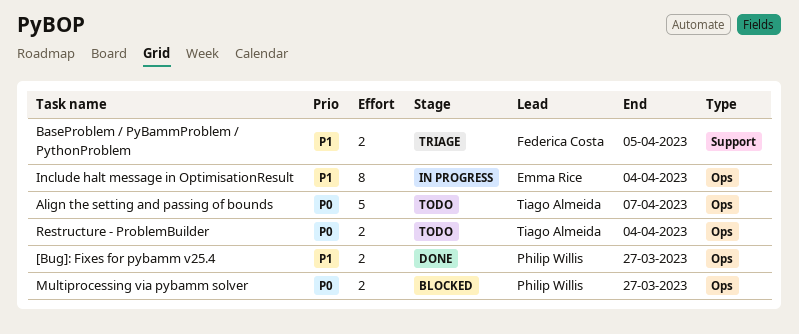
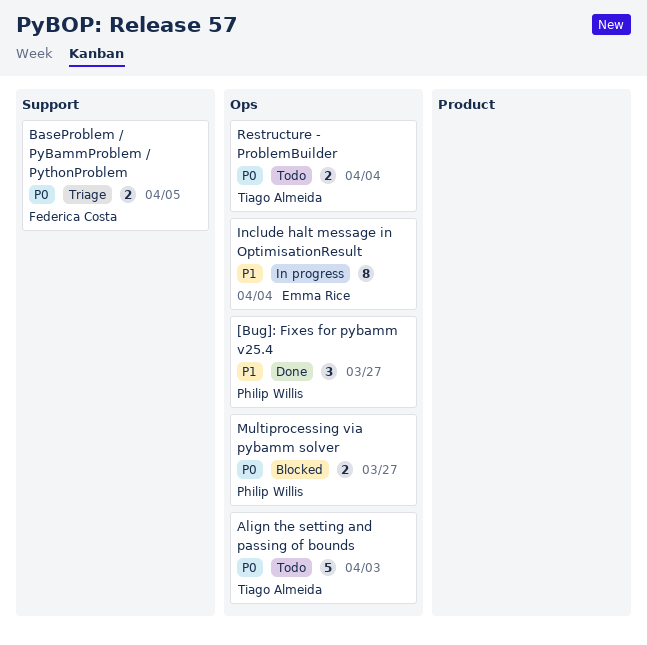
[Bug]: Fixes for pybamm v25.4, estimate: 2 -> 3
Align the setting and passing of bounds, due: Apr 7 -> Apr 3
BaseProblem / PyBammProblem / PythonProblem, priority: P1 -> P0

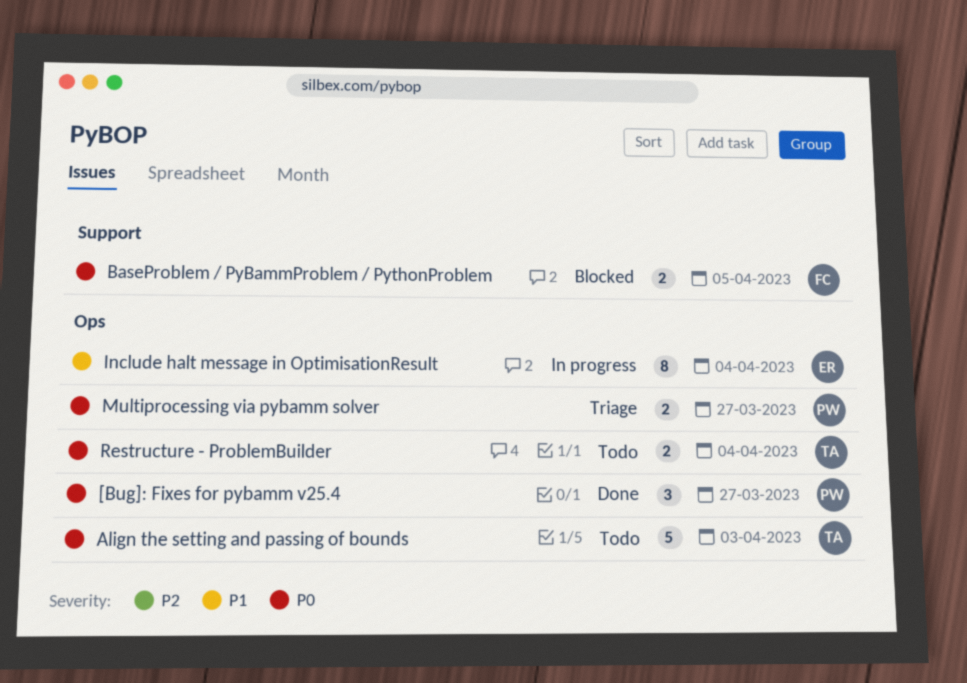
[Bug]: Fixes for pybamm v25.4, priority: P1 -> P0
BaseProblem / PyBammProblem / PythonProblem, status: Triage -> Blocked
Multiprocessing via pybamm solver, status: Blocked -> Triage

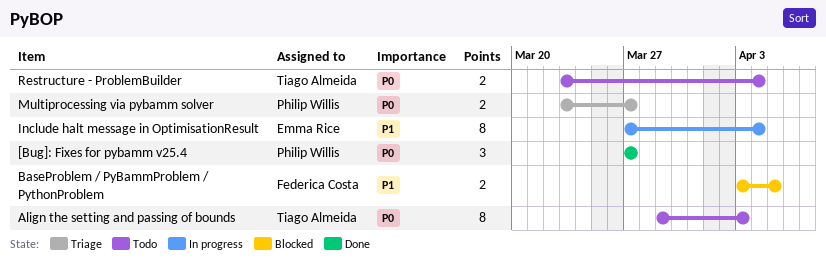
Align the setting and passing of bounds, estimate: 5 -> 8
BaseProblem / PyBammProblem / PythonProblem, priority: P0 -> P1

